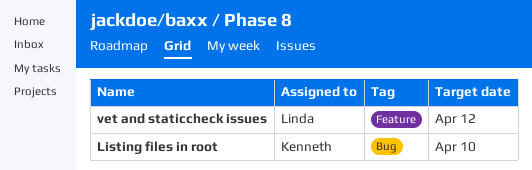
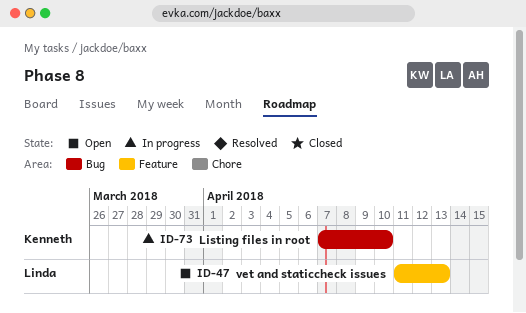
vet and staticcheck issues, due: Apr 12 -> Apr 13

